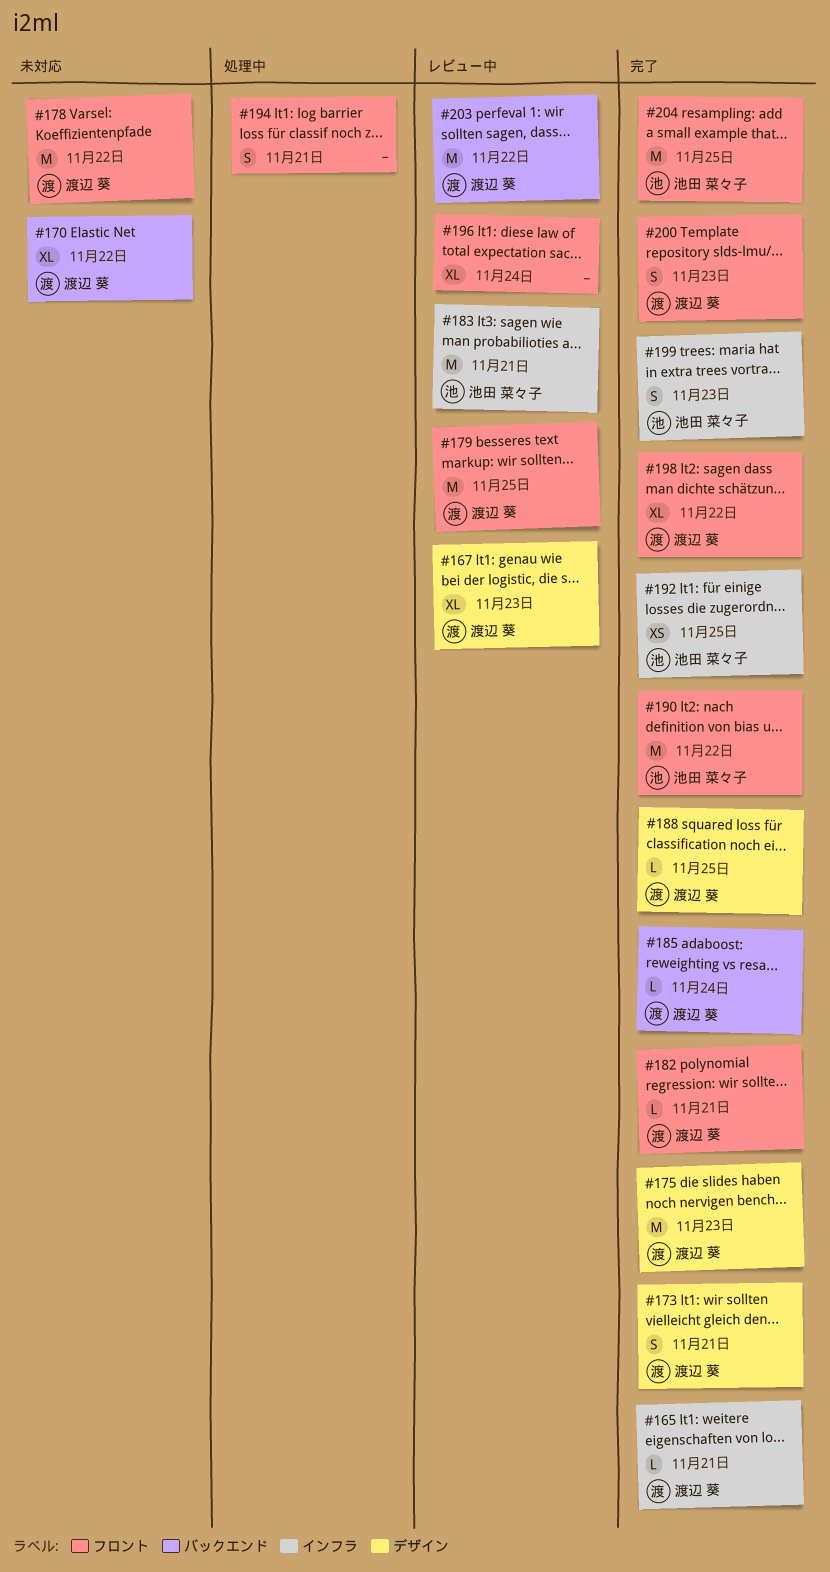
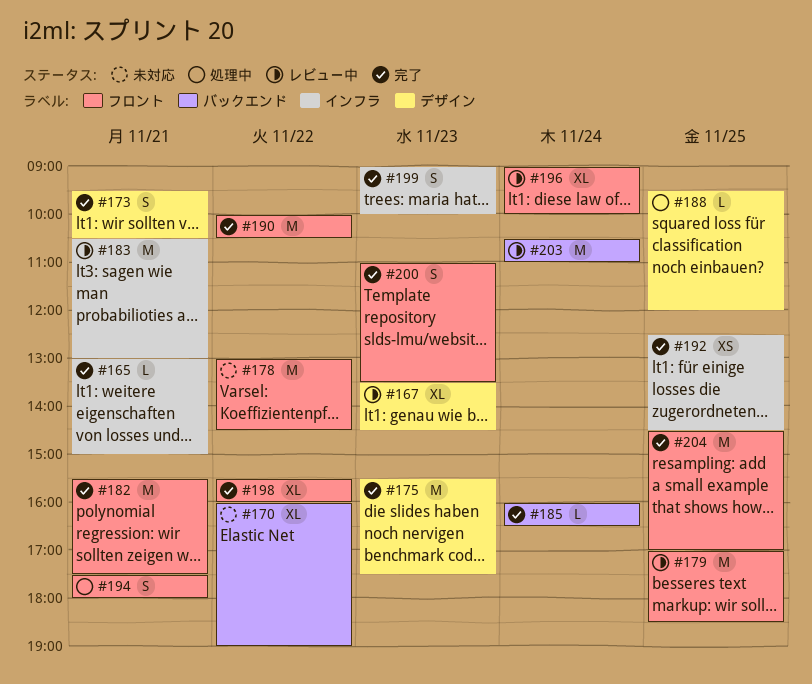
#182, estimate: L -> M
#188, status: 完了 -> 処理中
#203, day: Nov 22 -> Nov 24

